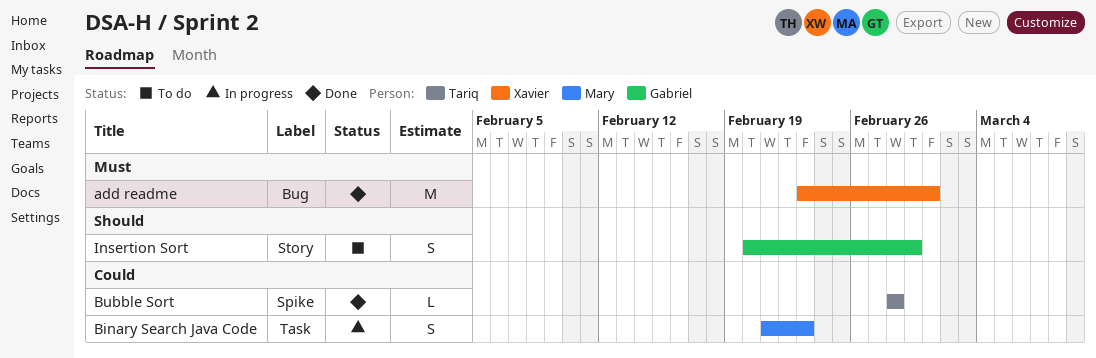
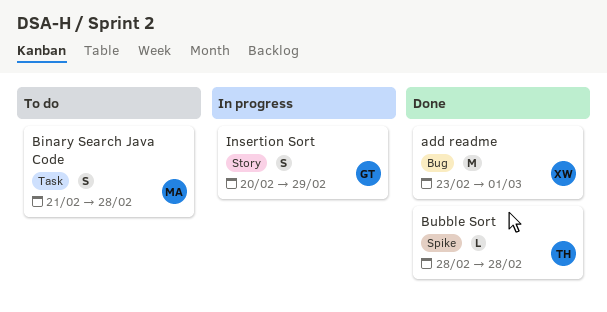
Binary Search Java Code, status: In progress -> To do
Binary Search Java Code, due: Feb 23 -> Feb 28
Insertion Sort, status: To do -> In progress

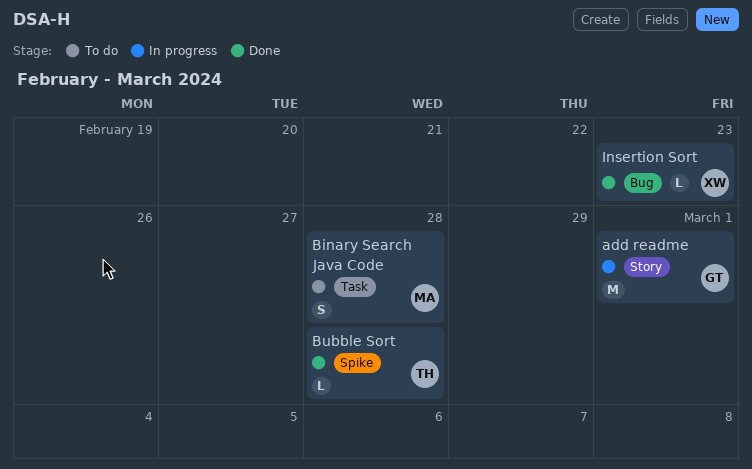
add readme, status: Done -> In progress
add readme, owner: XW -> GT
add readme, label: Bug -> Story
Insertion Sort, status: In progress -> Done
Insertion Sort, owner: GT -> XW
Insertion Sort, label: Story -> Bug
Insertion Sort, estimate: S -> L
Insertion Sort, due: Feb 29 -> Feb 23

